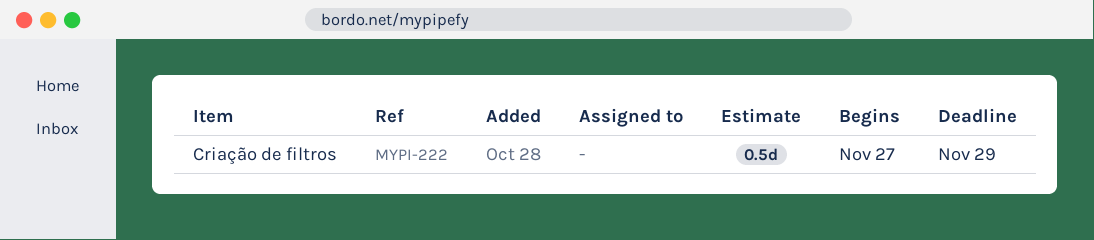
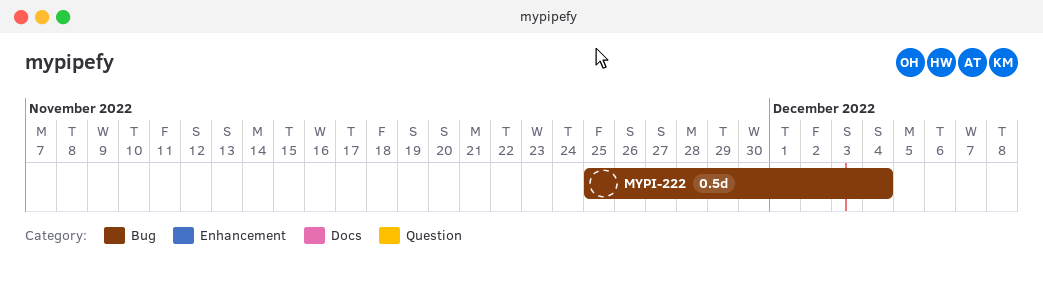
MYPI-222, start: Nov 27 -> Nov 25
MYPI-222, due: Nov 29 -> Dec 4

